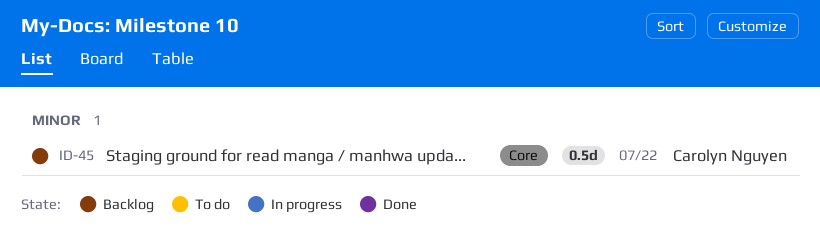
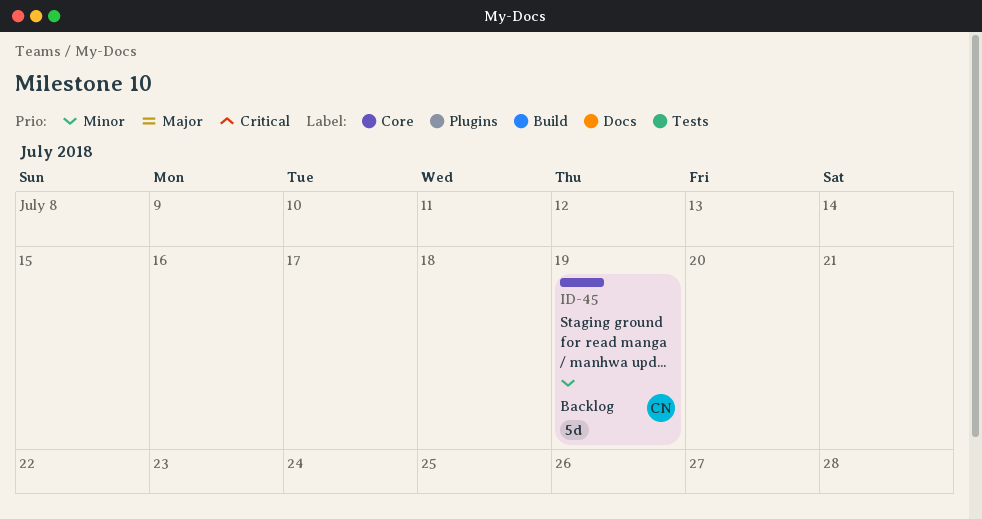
ID-45, estimate: 0.5d -> 5d
ID-45, due: Jul 22 -> Jul 19

